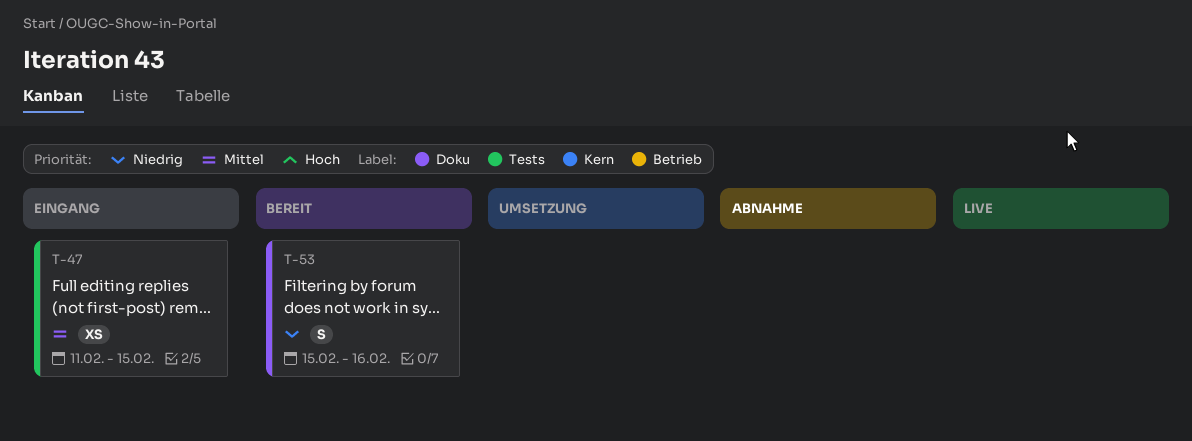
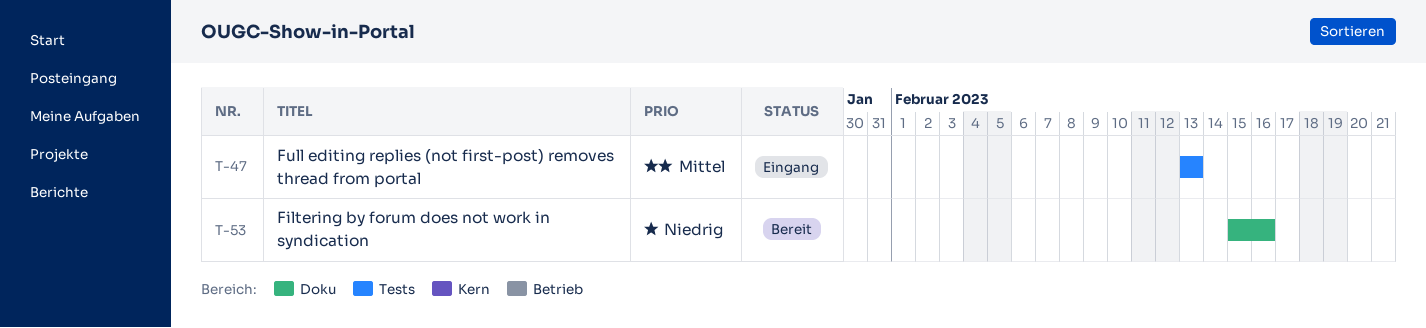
T-47, start: Feb 11 -> Feb 13
T-47, due: Feb 15 -> Feb 13

